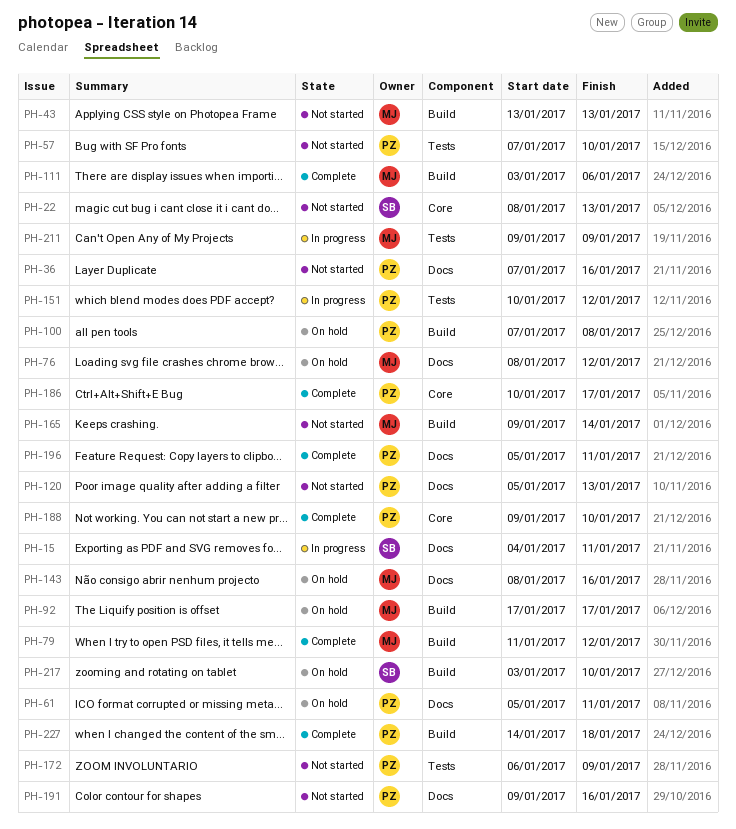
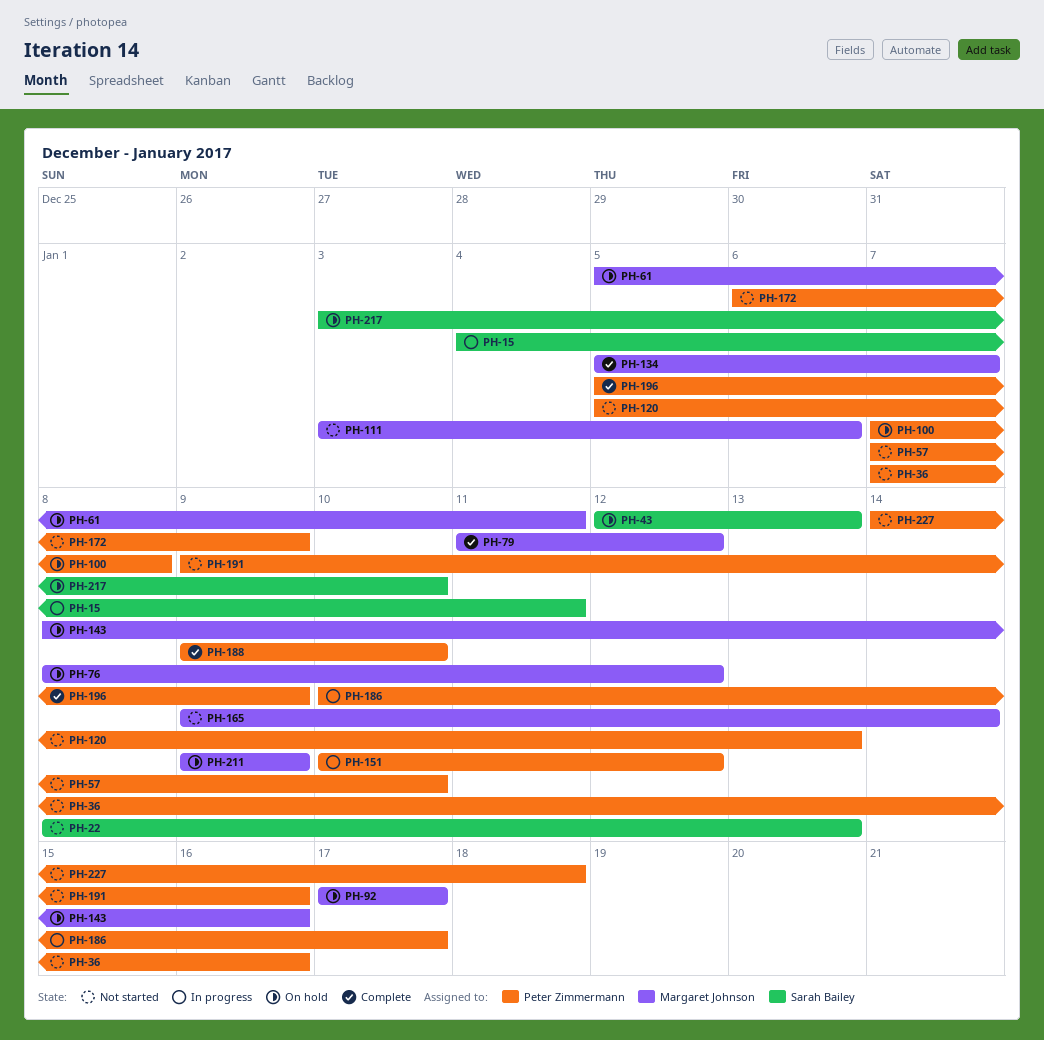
PH-43, status: Not started -> On hold
PH-43, owner: Margaret Johnson -> Sarah Bailey
PH-43, start: Jan 13 -> Jan 12
PH-61, owner: Peter Zimmermann -> Margaret Johnson
PH-111, status: Complete -> Not started
PH-134: none -> present
PH-186, status: Complete -> In progress
PH-196, due: Jan 11 -> Jan 9
PH-211, status: In progress -> On hold
PH-227, status: Complete -> Not started

